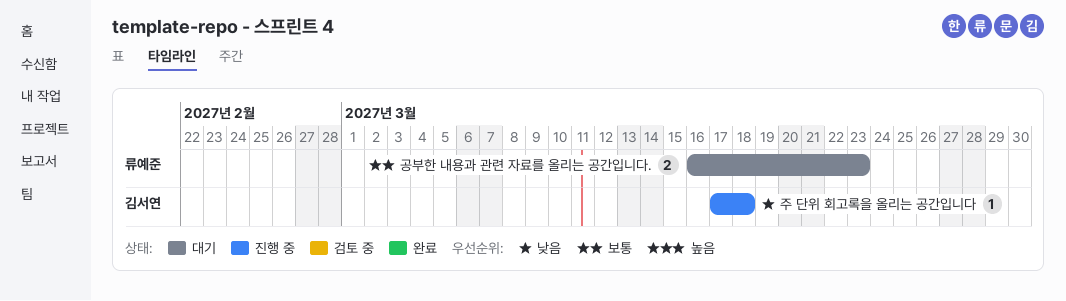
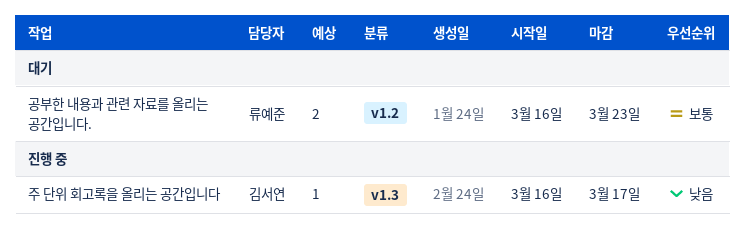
주 단위 회고록을 올리는 공간입니다, start: Mar 17 -> Mar 16
주 단위 회고록을 올리는 공간입니다, due: Mar 18 -> Mar 17

